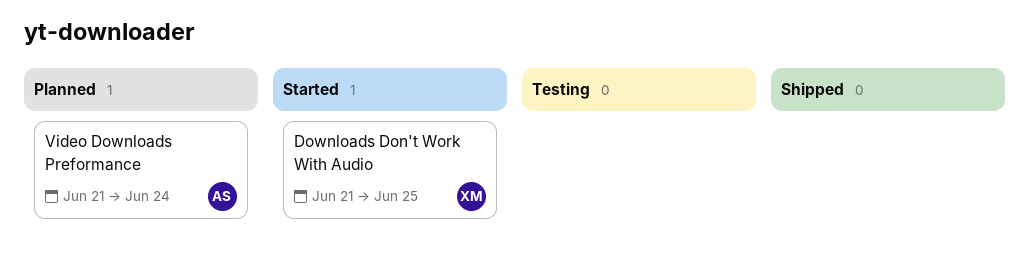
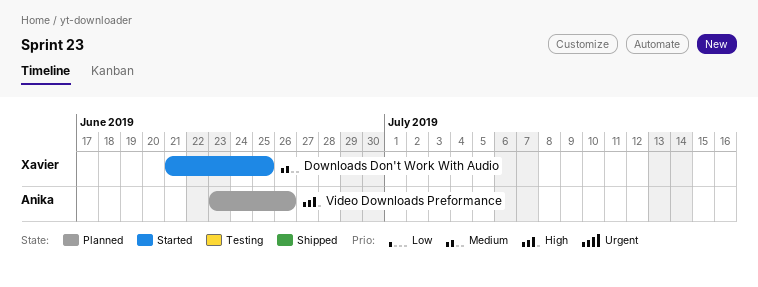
Video Downloads Preformance, start: Jun 21 -> Jun 23
Video Downloads Preformance, due: Jun 24 -> Jun 26

